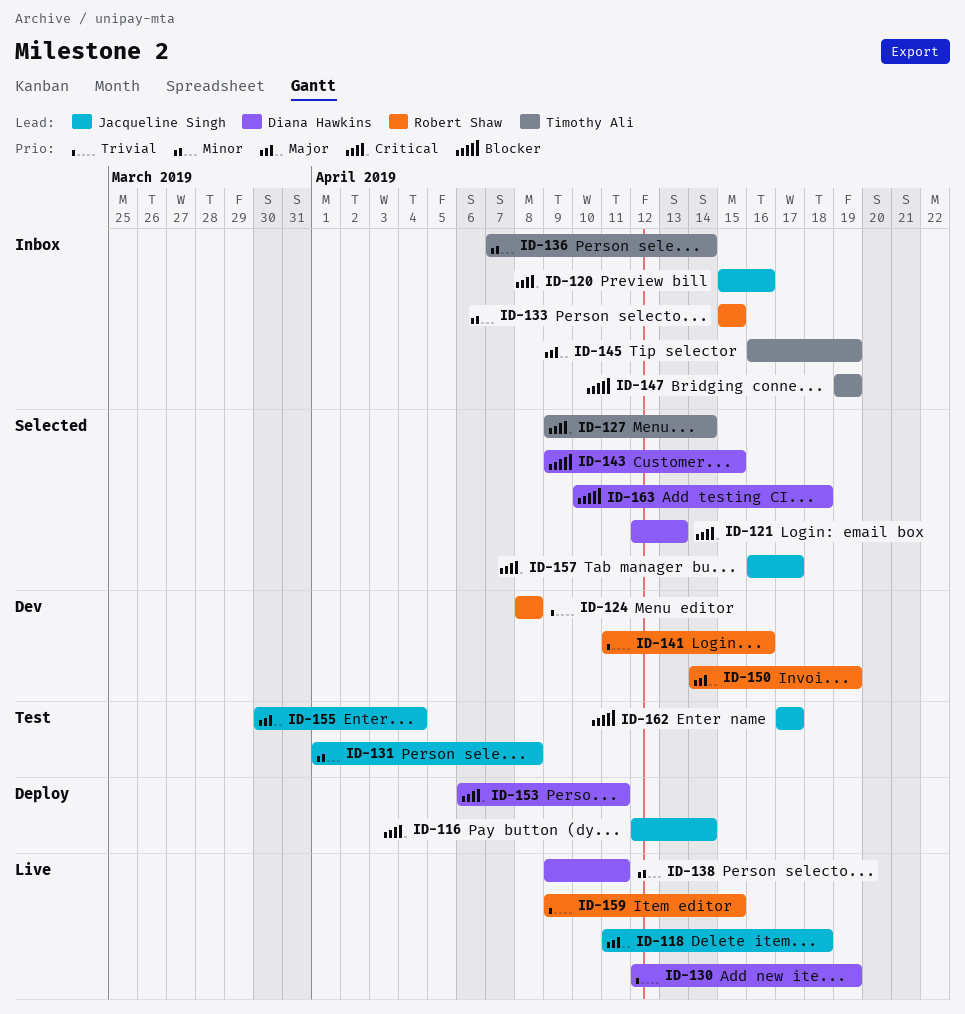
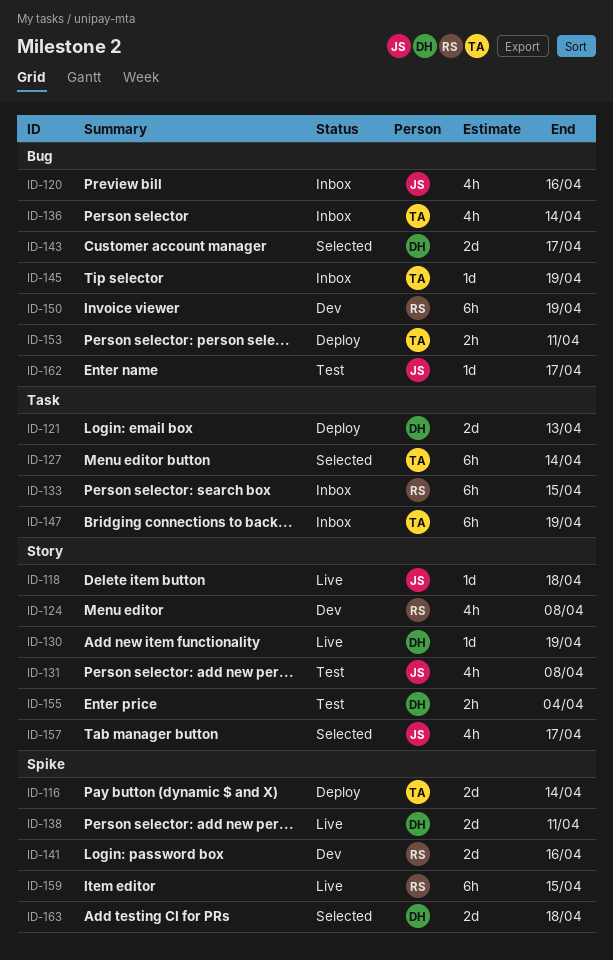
ID-116, owner: Jacqueline Singh -> Timothy Ali
ID-121, status: Selected -> Deploy
ID-143, due: Apr 15 -> Apr 17
ID-153, owner: Diana Hawkins -> Timothy Ali
ID-155, owner: Jacqueline Singh -> Diana Hawkins

